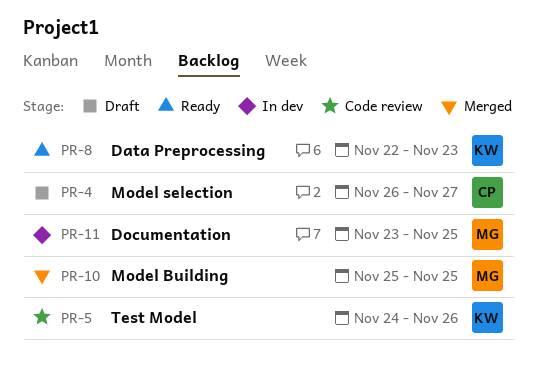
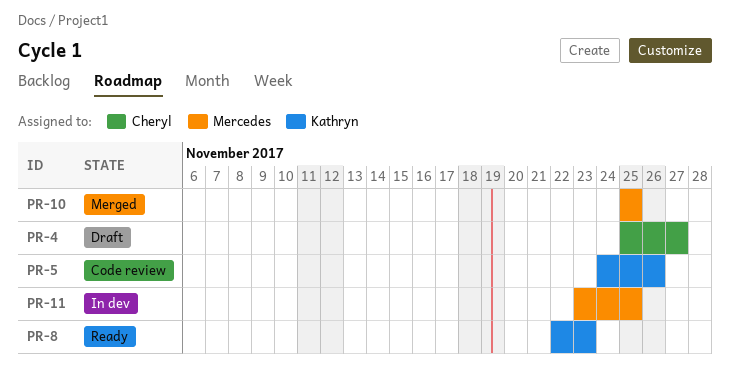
PR-4, start: Nov 26 -> Nov 25

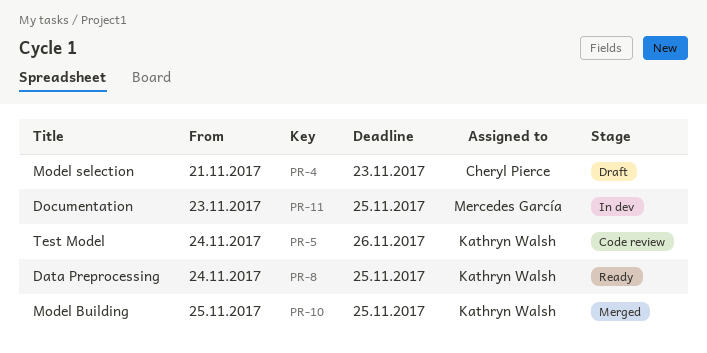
PR-4, start: Nov 25 -> Nov 21
PR-4, due: Nov 27 -> Nov 23
PR-8, start: Nov 22 -> Nov 24
PR-8, due: Nov 23 -> Nov 25
PR-10, owner: Mercedes García -> Kathryn Walsh

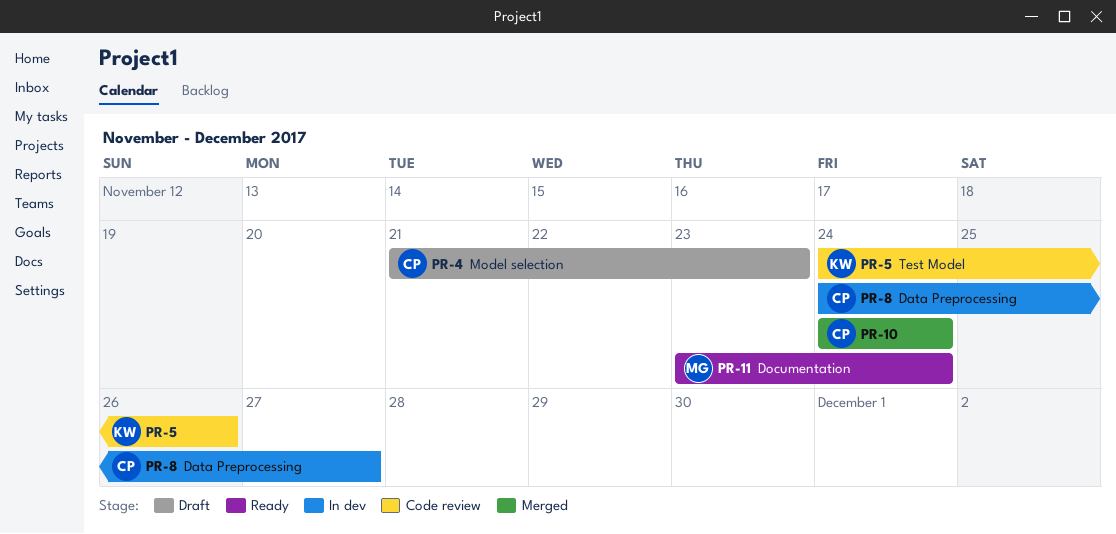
PR-8, status: Ready -> In dev
PR-8, owner: Kathryn Walsh -> Cheryl Pierce
PR-8, due: Nov 25 -> Nov 27
PR-10, owner: Kathryn Walsh -> Cheryl Pierce
PR-10, start: Nov 25 -> Nov 24
PR-10, due: Nov 25 -> Nov 24
PR-11, status: In dev -> Ready
PR-11, due: Nov 25 -> Nov 24

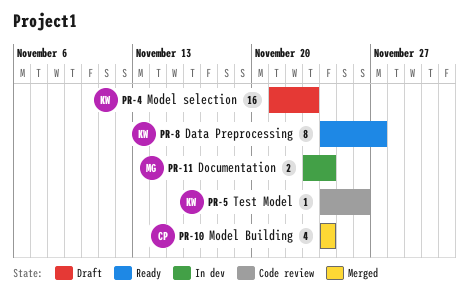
PR-4, owner: CP -> KW
PR-8, status: In dev -> Ready
PR-8, owner: CP -> KW
PR-11, status: Ready -> In dev

